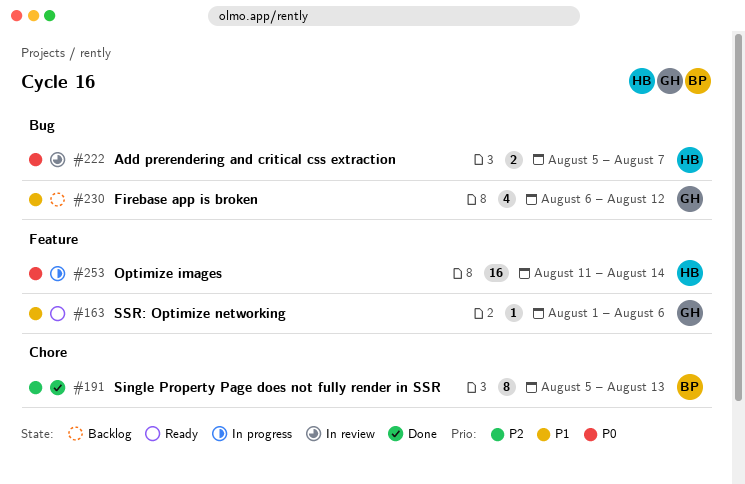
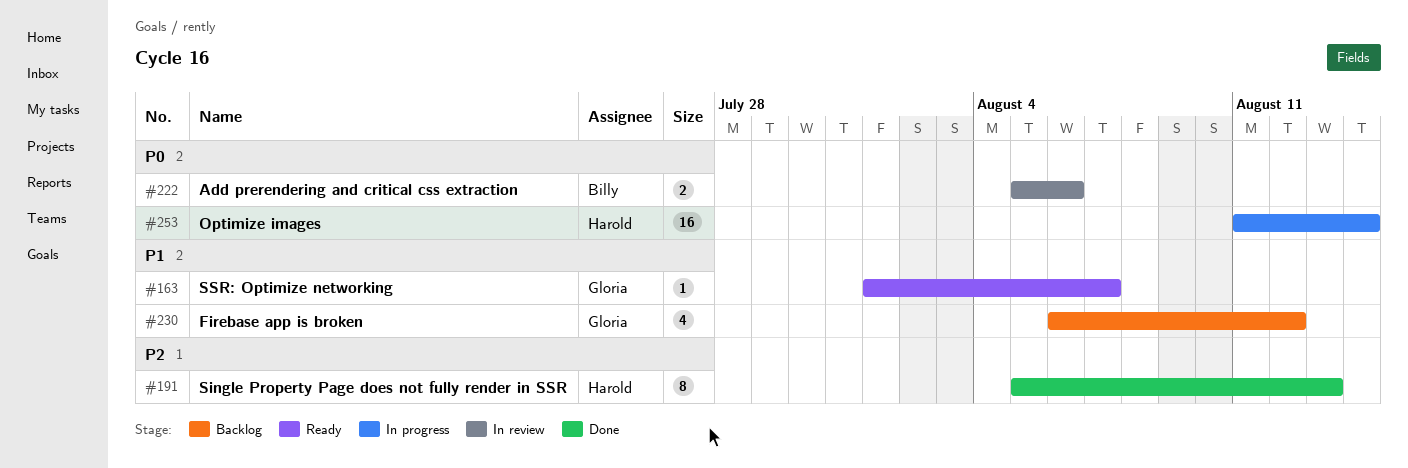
#163, due: Aug 6 -> Aug 7
#191, owner: Billy -> Harold
#222, owner: Harold -> Billy
#222, due: Aug 7 -> Aug 6

